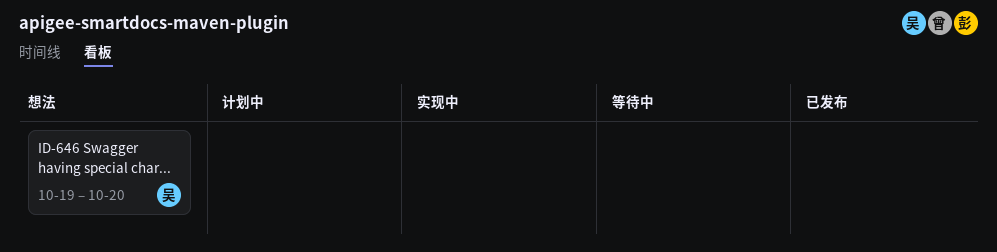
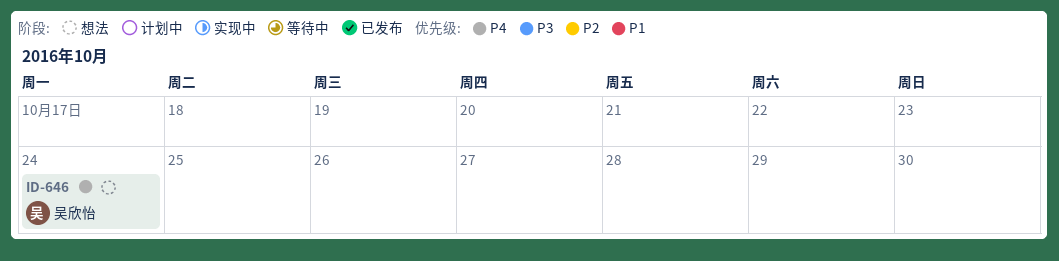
ID-646, due: Oct 20 -> Oct 24

